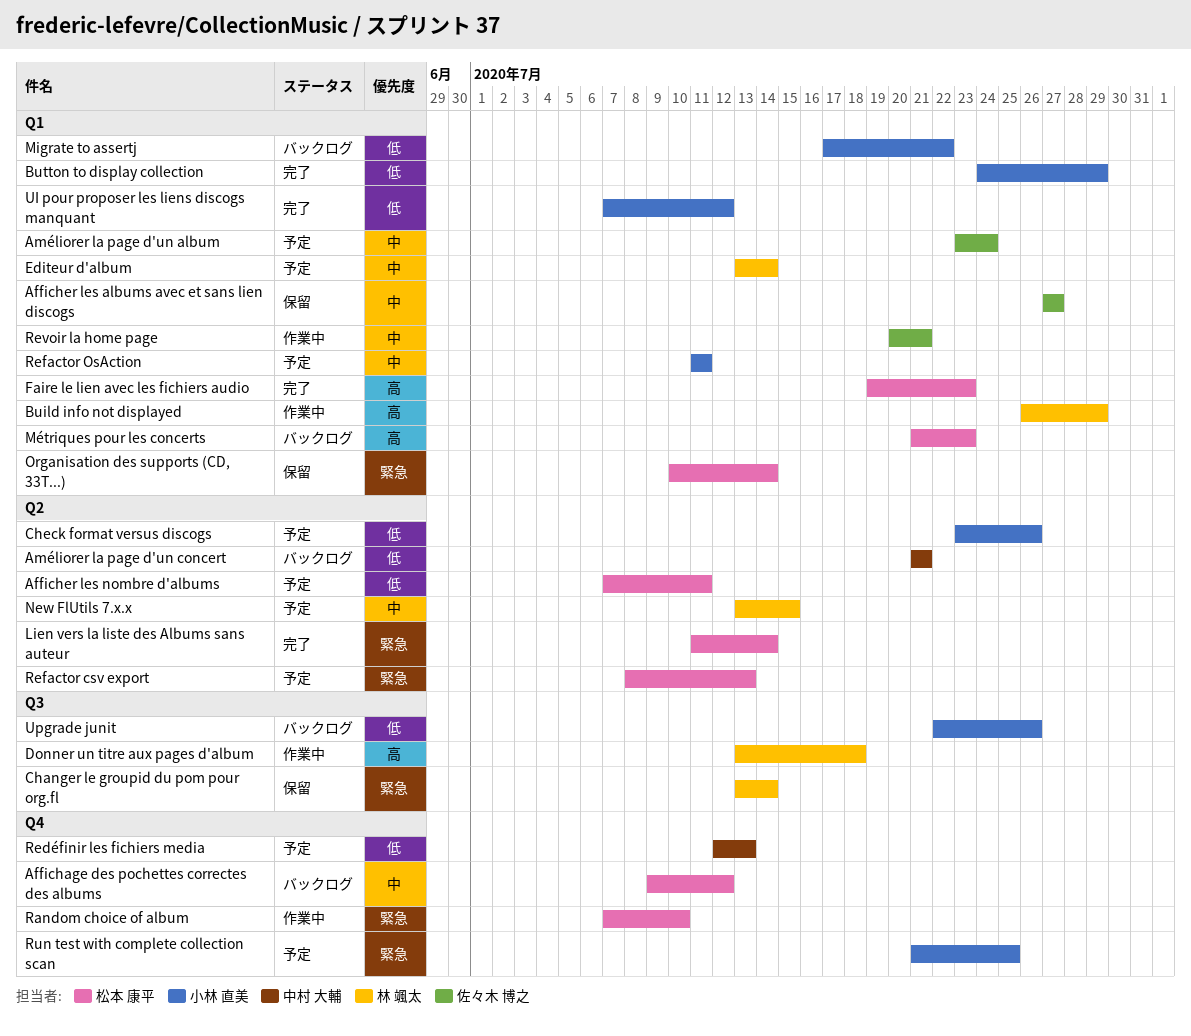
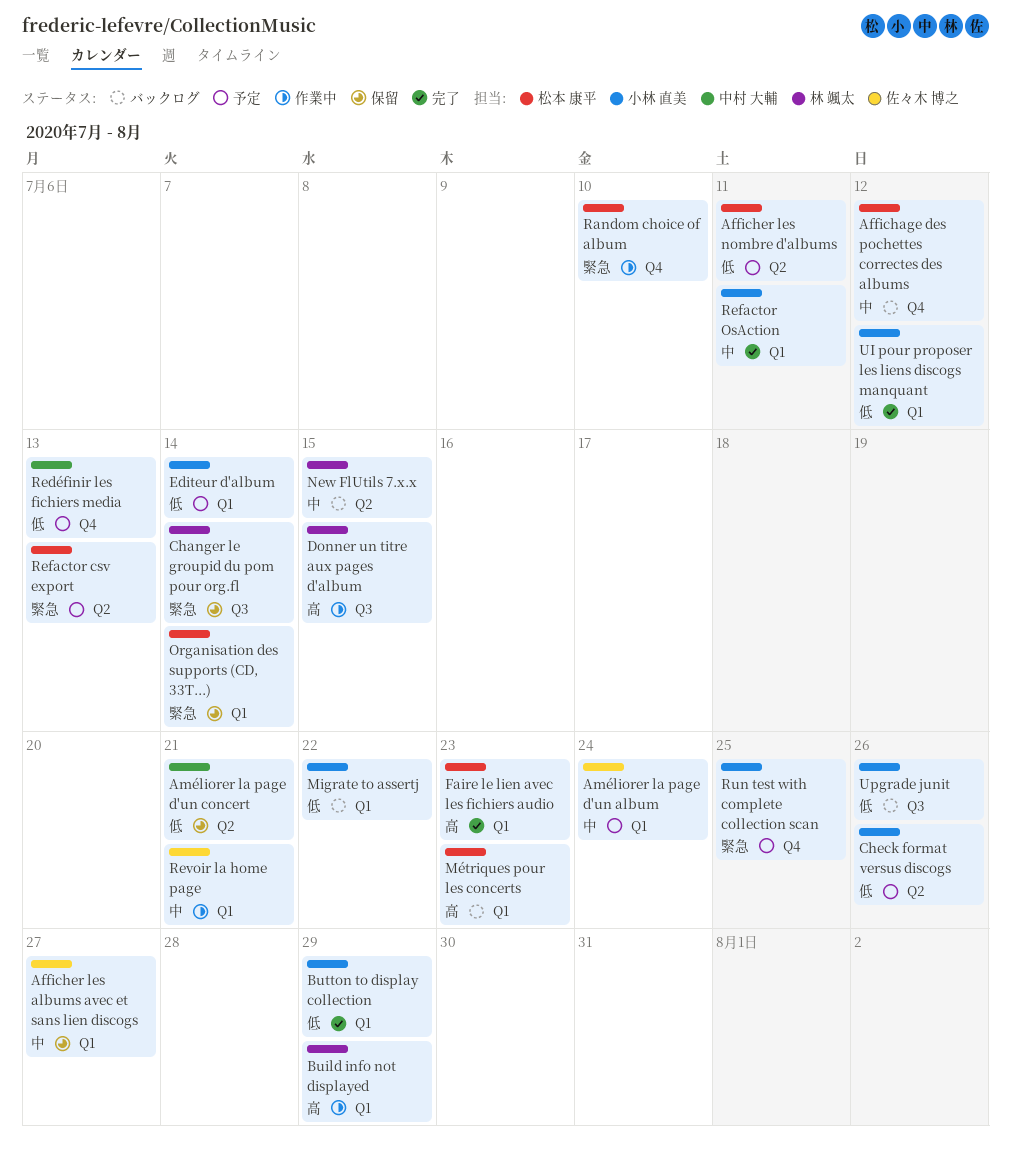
Améliorer la page d'un concert, status: バックログ -> 保留
Donner un titre aux pages d'album, due: Jul 18 -> Jul 15
Editeur d'album, owner: 林 颯太 -> 小林 直美
Editeur d'album, priority: 中 -> 低
Lien vers la liste des Albums sans auteur: present -> none
New FlUtils 7.x.x, status: 予定 -> バックログ
Refactor OsAction, status: 予定 -> 完了

